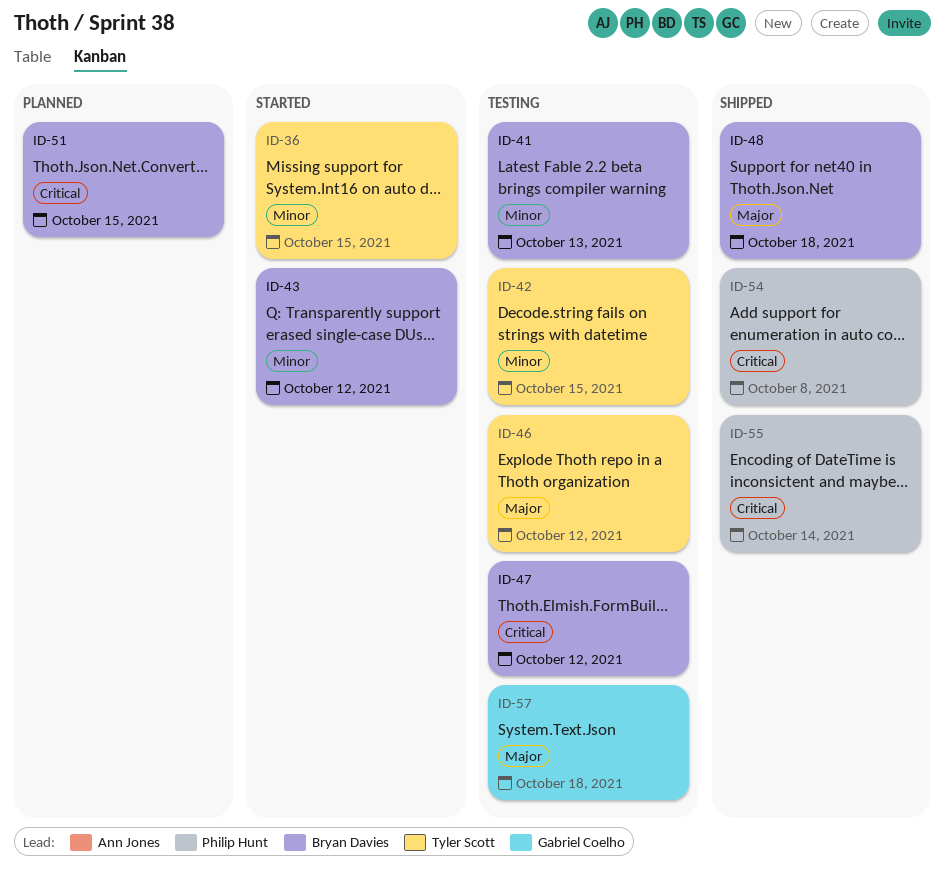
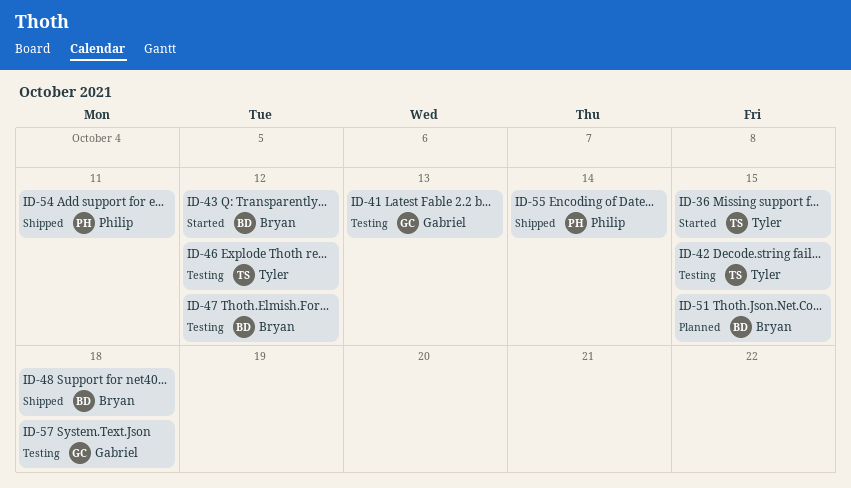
ID-41, owner: Bryan Davies -> Gabriel Coelho
ID-54, due: Oct 8 -> Oct 11

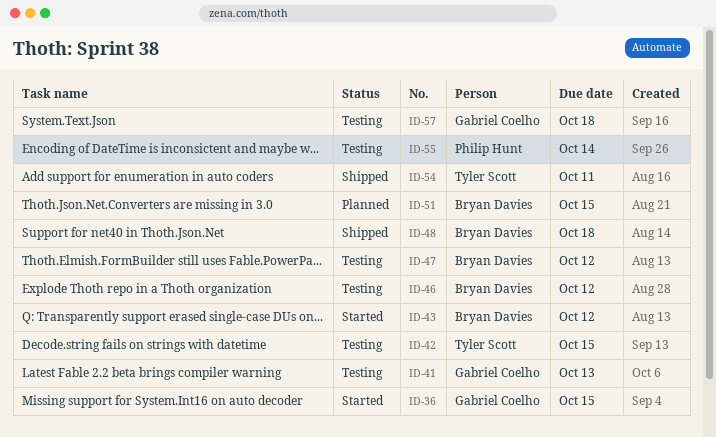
ID-36, owner: Tyler Scott -> Gabriel Coelho
ID-46, owner: Tyler Scott -> Bryan Davies
ID-54, owner: Philip Hunt -> Tyler Scott
ID-55, status: Shipped -> Testing

